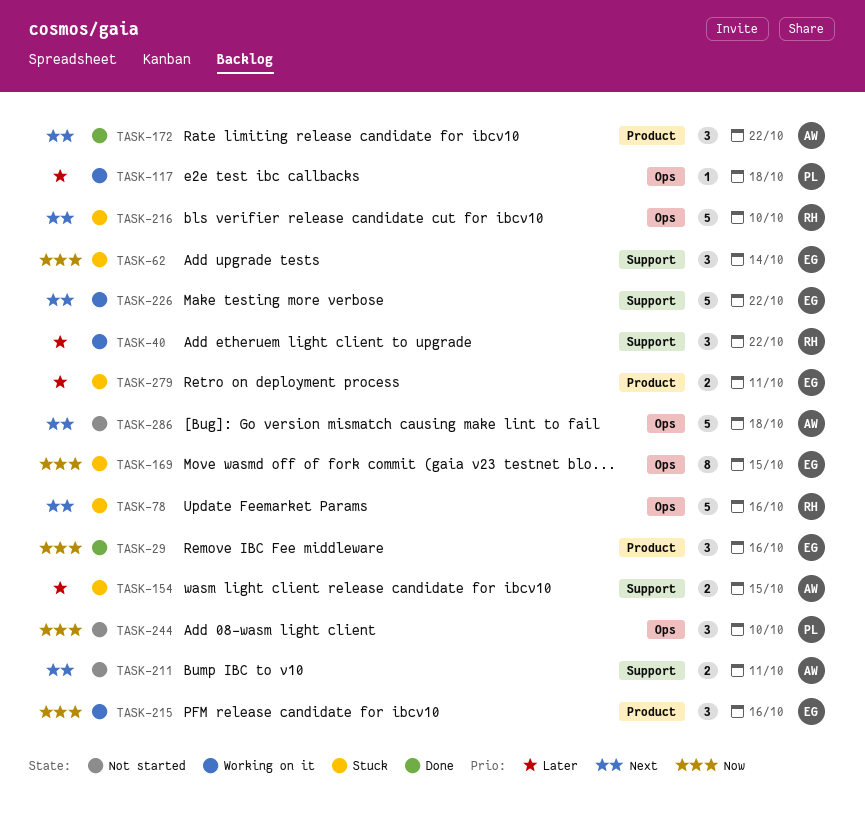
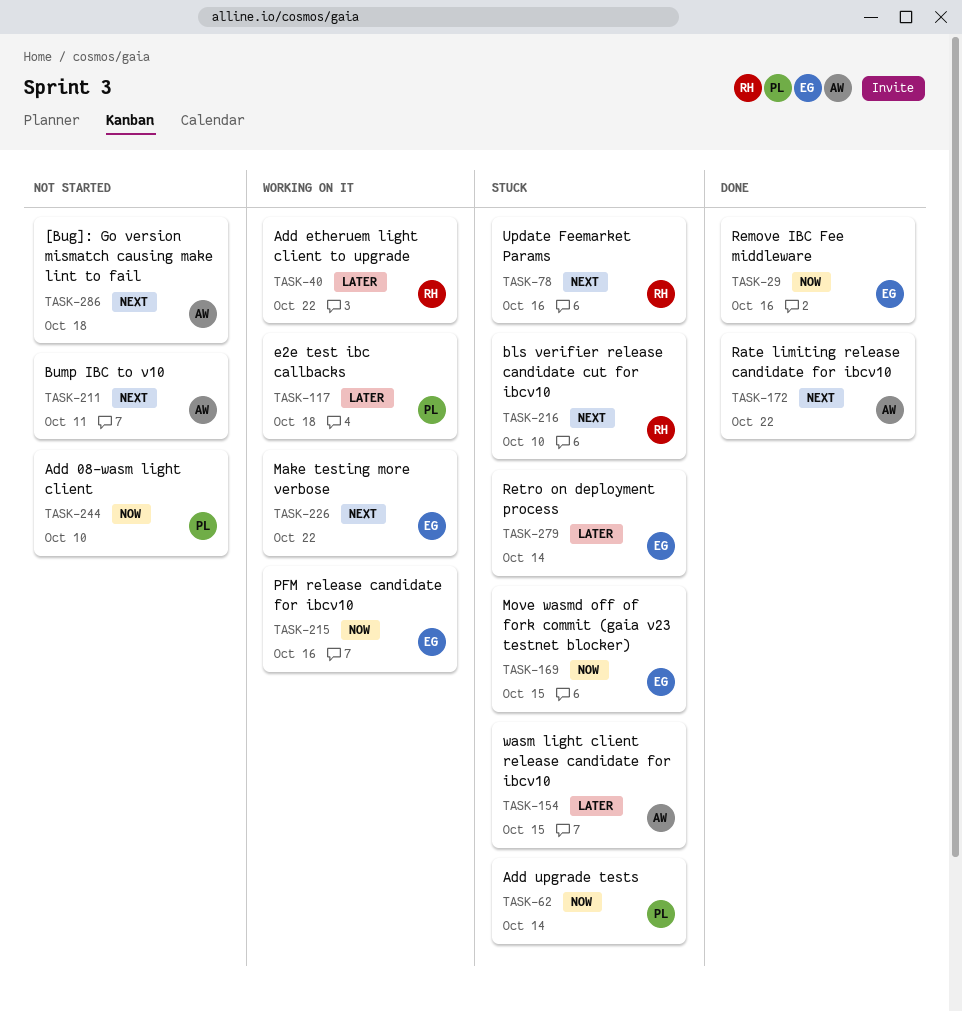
TASK-62, owner: EG -> PL
TASK-279, due: Oct 11 -> Oct 14

